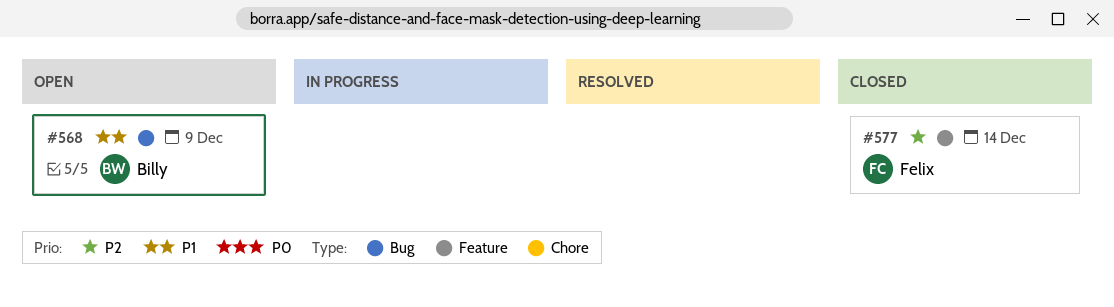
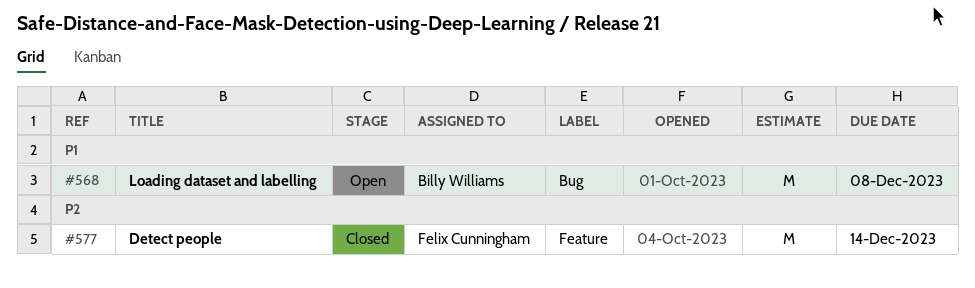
#568, due: Dec 9 -> Dec 8

